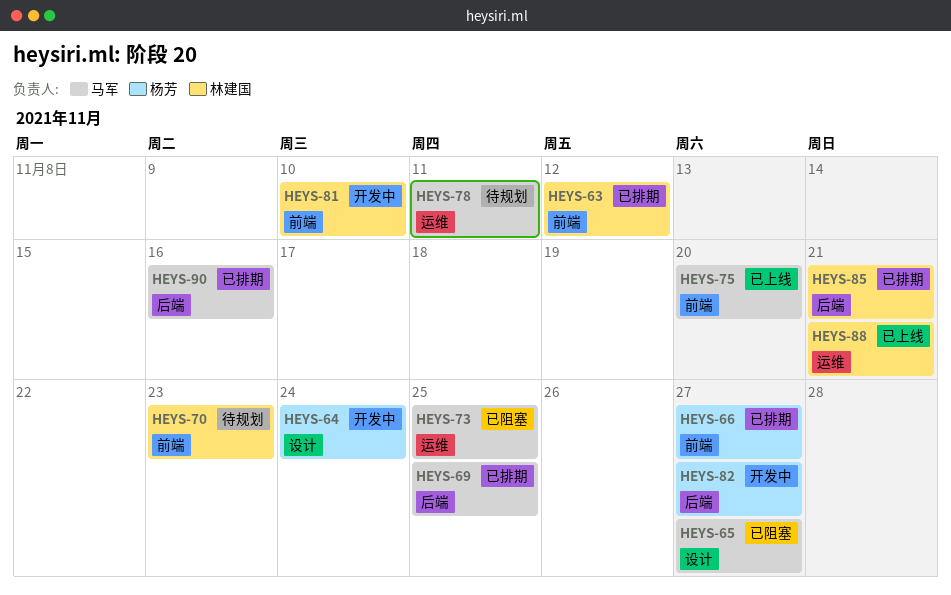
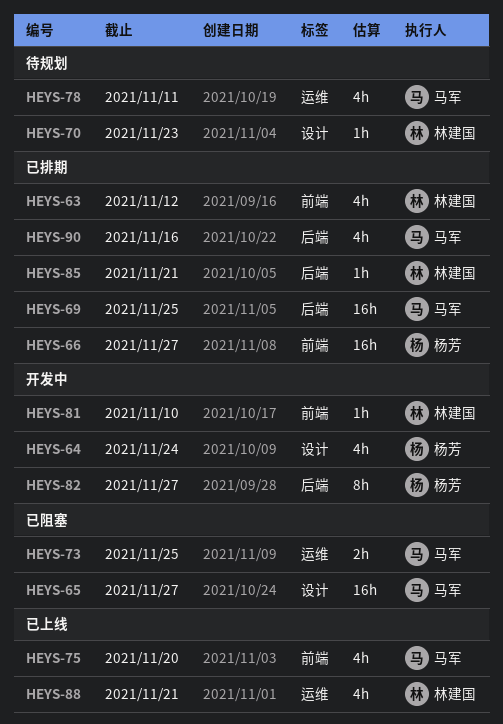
HEYS-70, label: 前端 -> 设计

